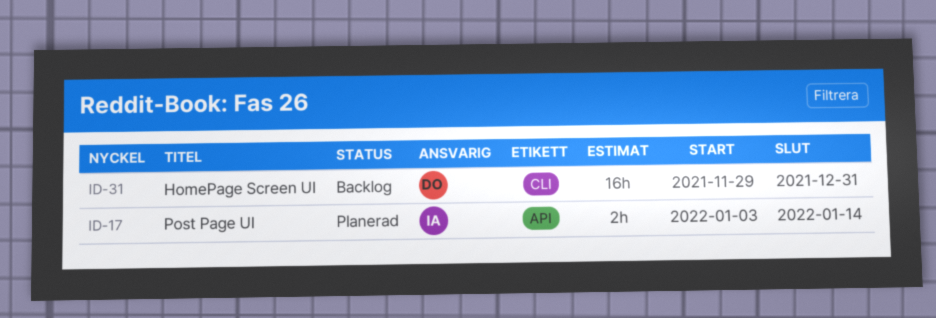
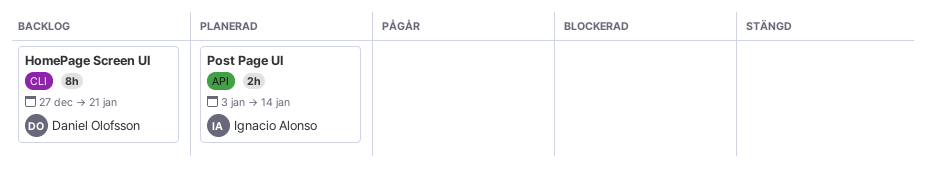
HomePage Screen UI, estimate: 16h -> 8h
HomePage Screen UI, start: Nov 29 -> Dec 27
HomePage Screen UI, due: Dec 31 -> Jan 21

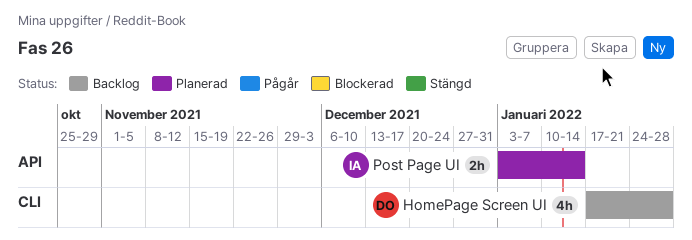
HomePage Screen UI, estimate: 8h -> 4h
HomePage Screen UI, start: Dec 27 -> Jan 17
HomePage Screen UI, due: Jan 21 -> Jan 28

